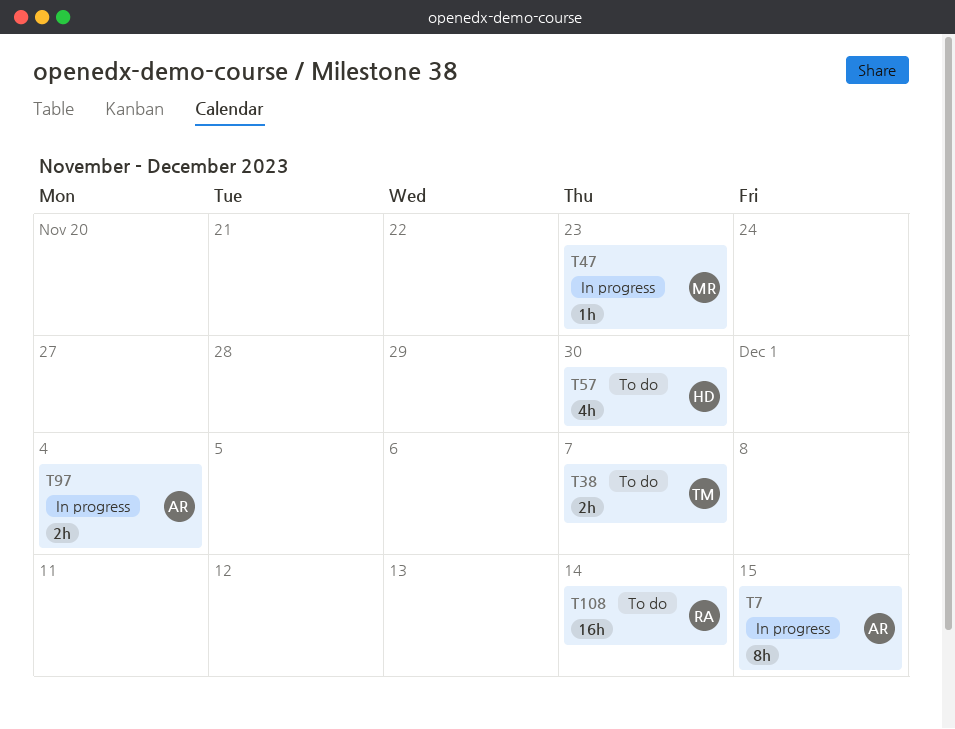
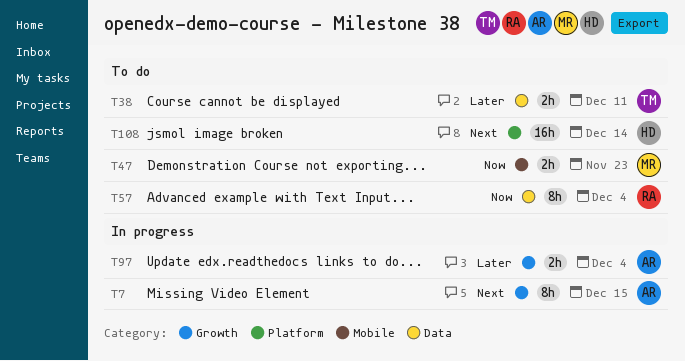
T38, due: Dec 7 -> Dec 11
T47, status: In progress -> To do
T47, estimate: 1h -> 2h
T57, owner: HD -> RA
T57, estimate: 4h -> 8h
T57, due: Nov 30 -> Dec 4
T108, owner: RA -> HD

